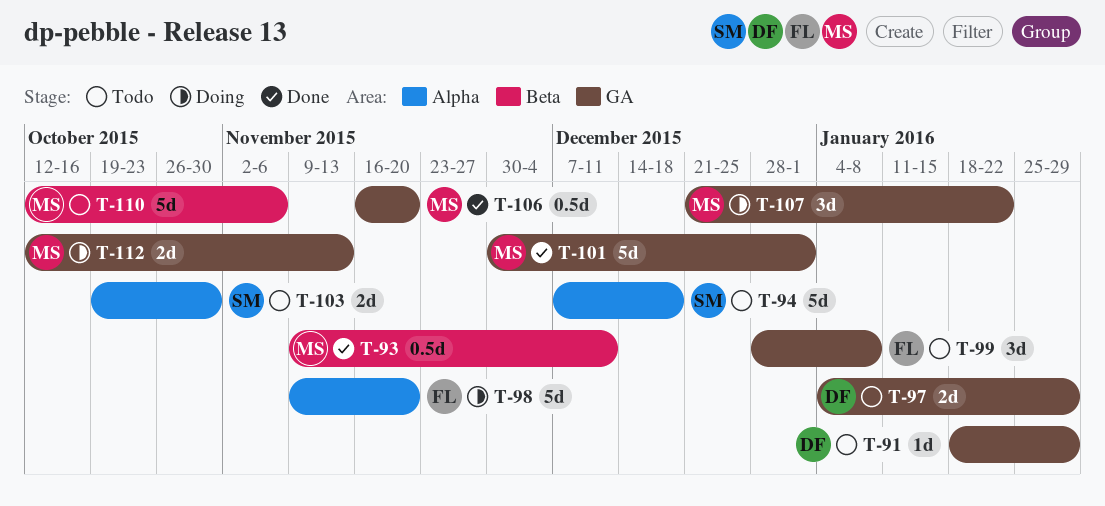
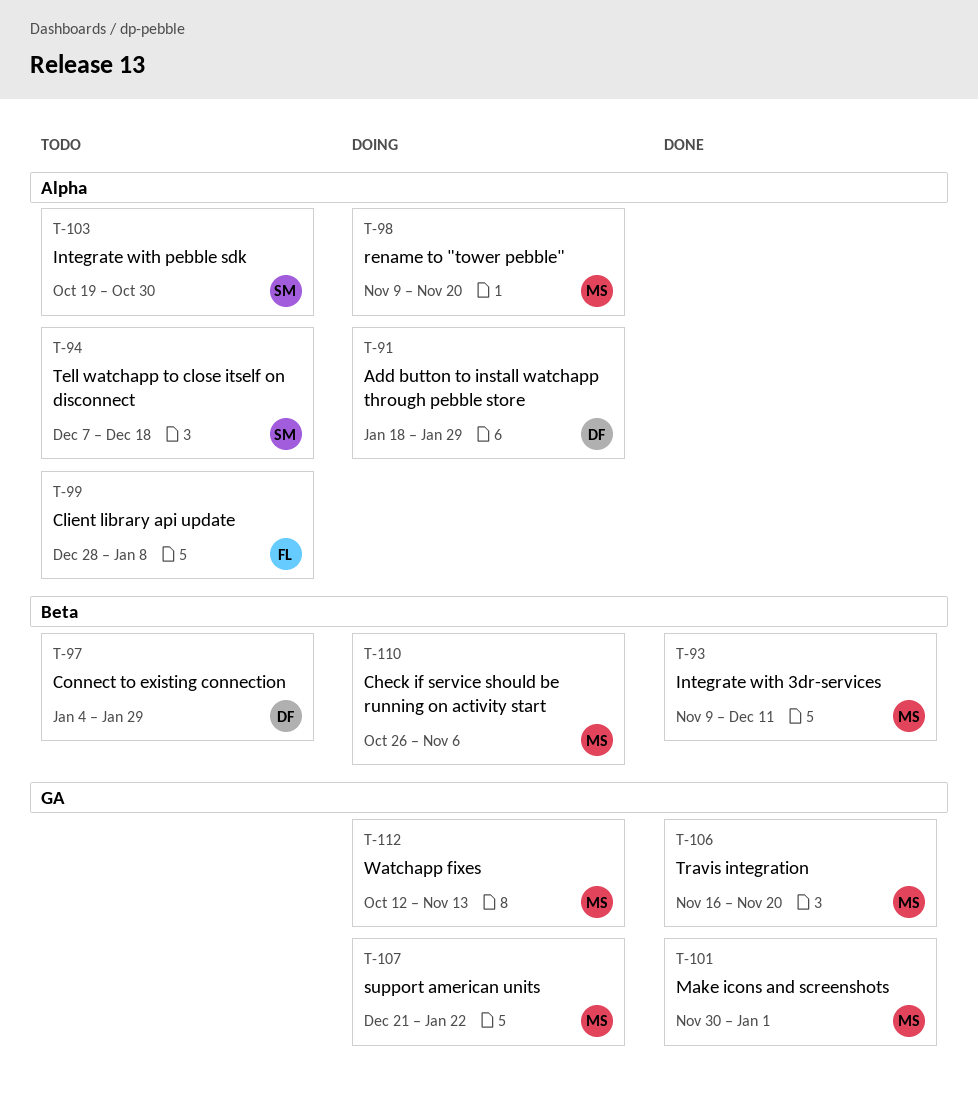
T-91, status: Todo -> Doing
T-91, label: GA -> Alpha
T-97, label: GA -> Beta
T-98, owner: FL -> MS
T-99, label: GA -> Alpha
T-110, status: Todo -> Doing
T-110, start: Oct 12 -> Oct 26

